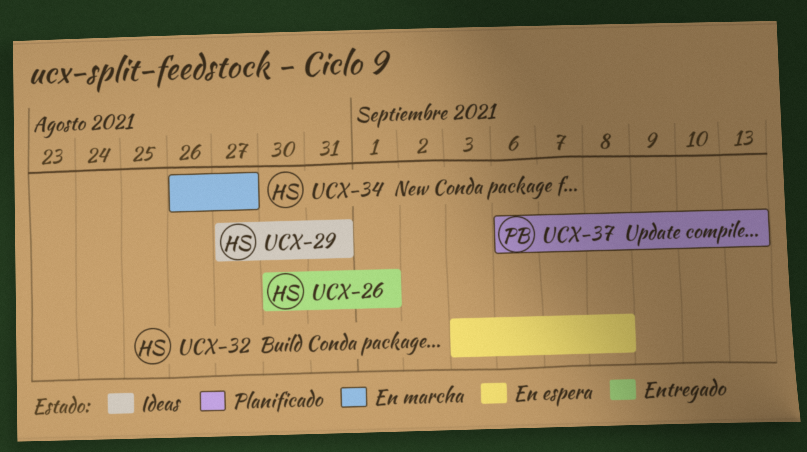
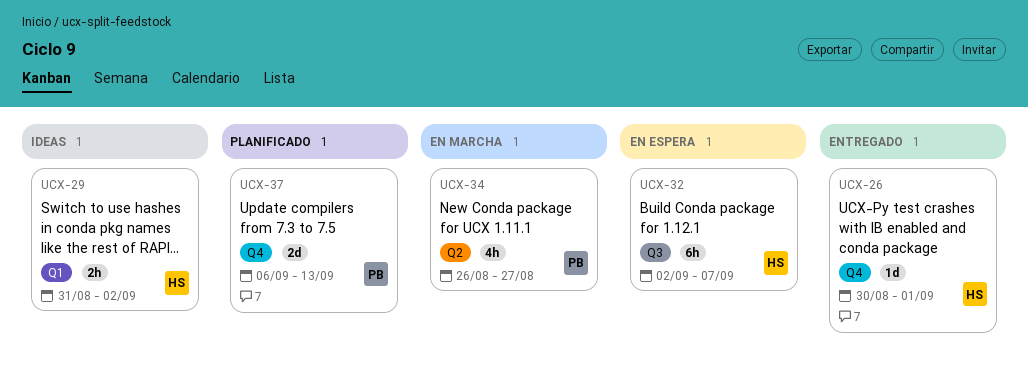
UCX-29, start: Aug 27 -> Aug 31
UCX-29, due: Aug 31 -> Sep 2
UCX-32, start: Sep 3 -> Sep 2
UCX-32, due: Sep 8 -> Sep 7
UCX-34, owner: HS -> PB

